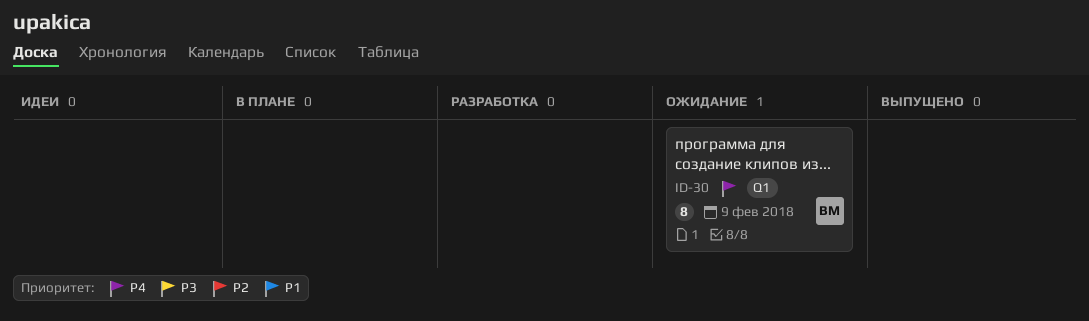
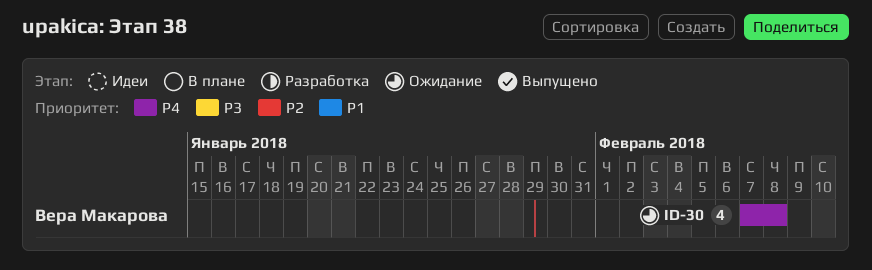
ID-30, estimate: 8 -> 4
ID-30, due: Feb 9 -> Feb 8

